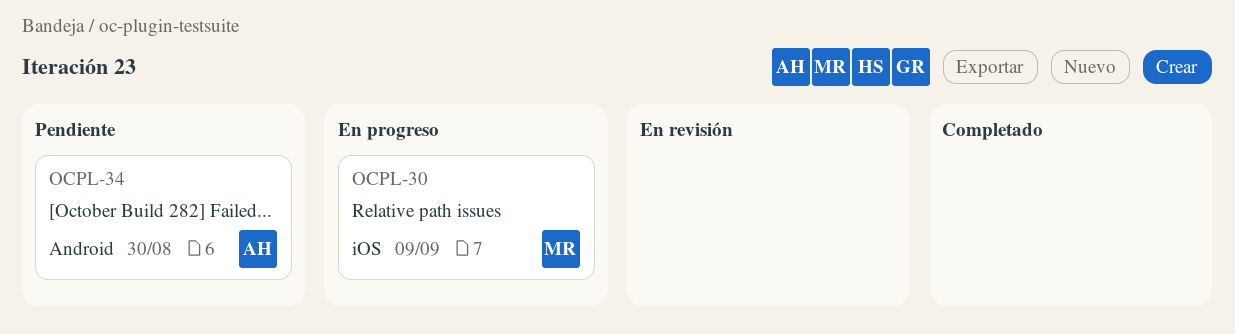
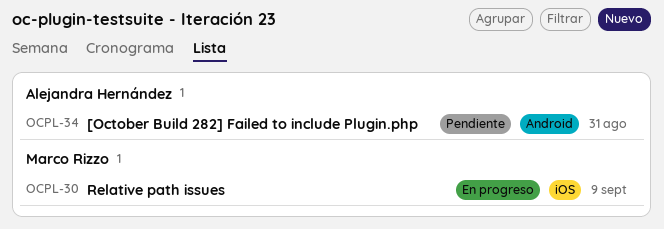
OCPL-34, due: Aug 30 -> Aug 31

